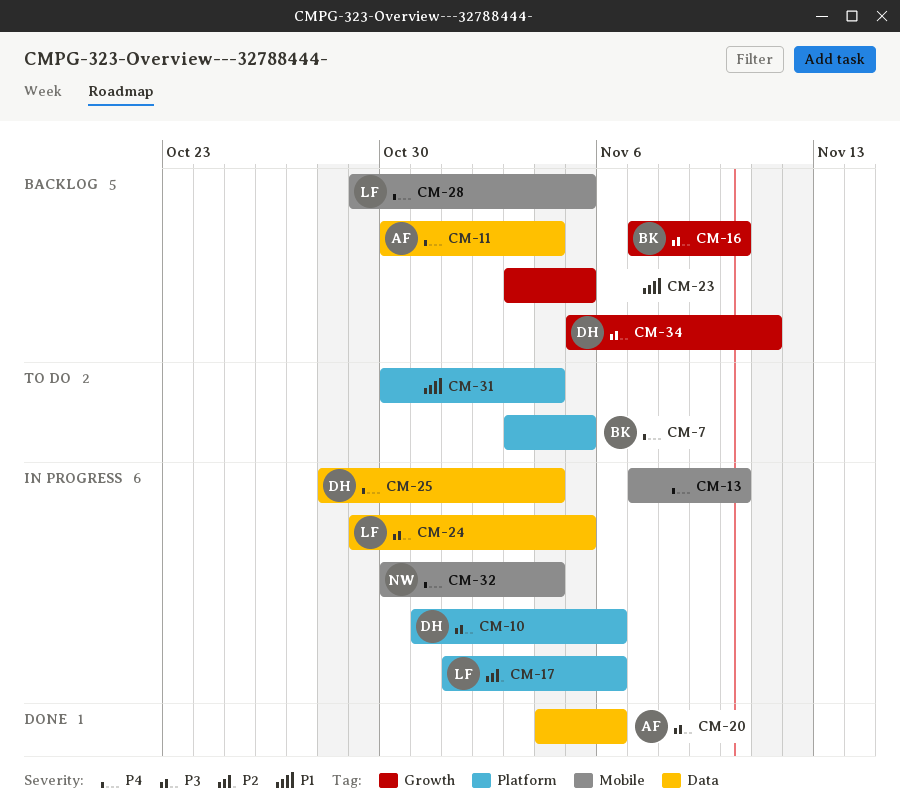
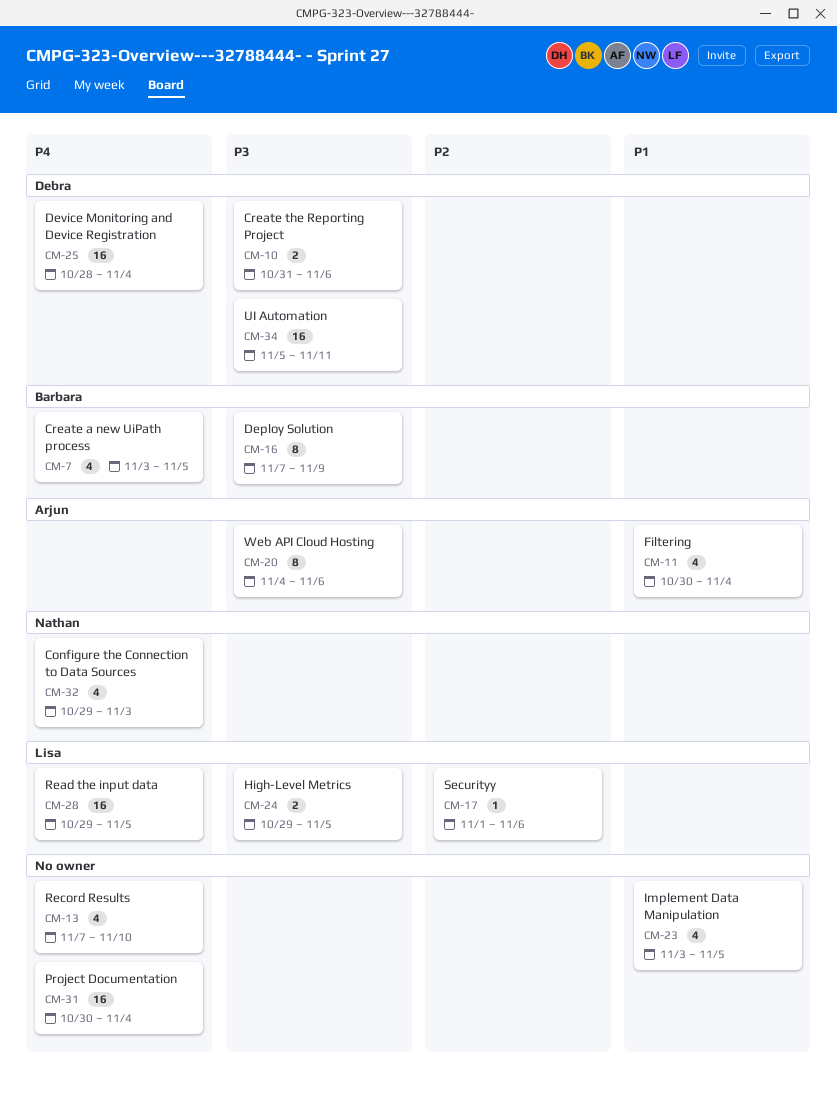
CM-11, priority: P4 -> P1
CM-16, due: Nov 10 -> Nov 9
CM-31, priority: P1 -> P4
CM-32, start: Oct 30 -> Oct 29
CM-32, due: Nov 4 -> Nov 3

